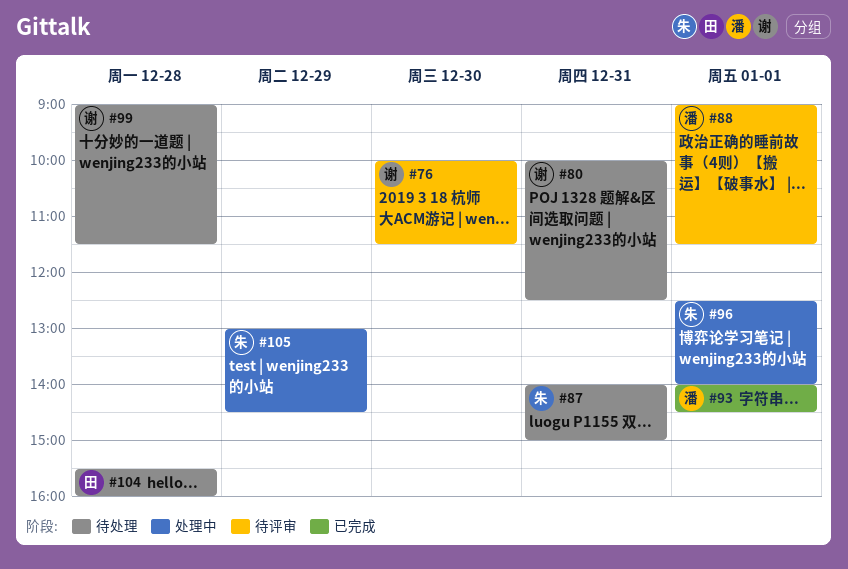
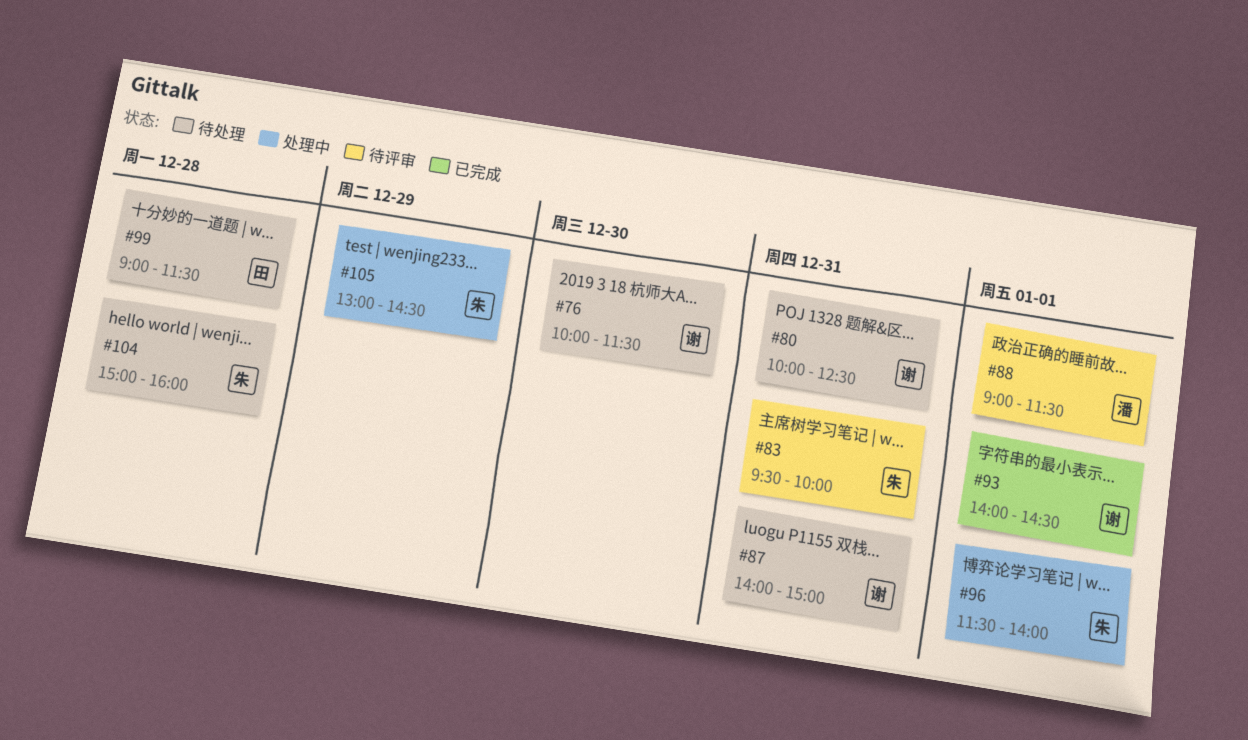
#76, status: 待评审 -> 待处理
#83: none -> present
#87, owner: 朱 -> 谢
#93, owner: 潘 -> 谢
#96, begins: 12:30 -> 11:30
#99, owner: 谢 -> 田
#104, owner: 田 -> 朱
#104, begins: 15:30 -> 15:00

